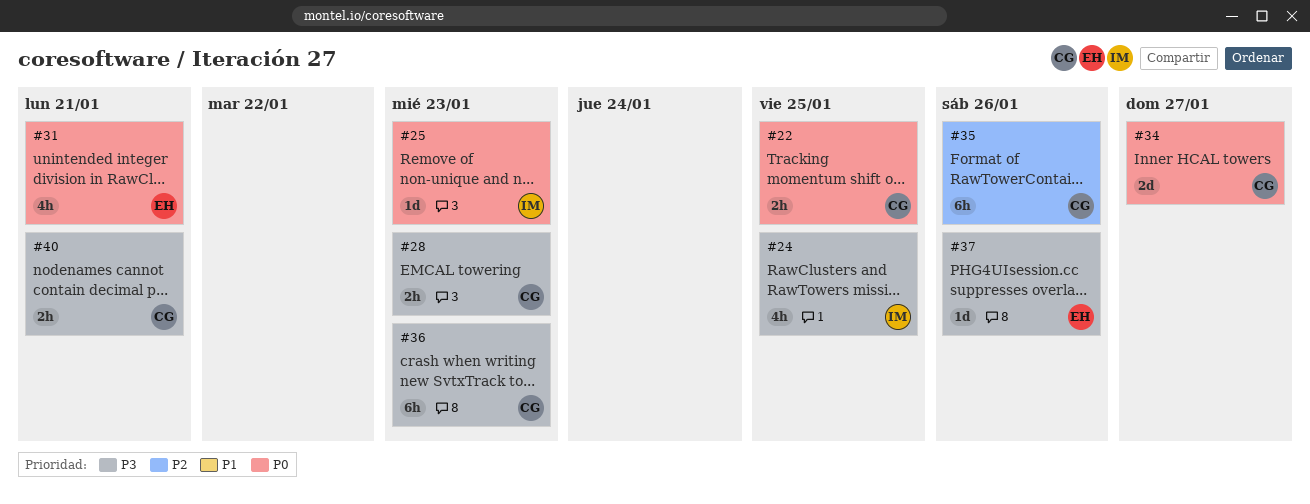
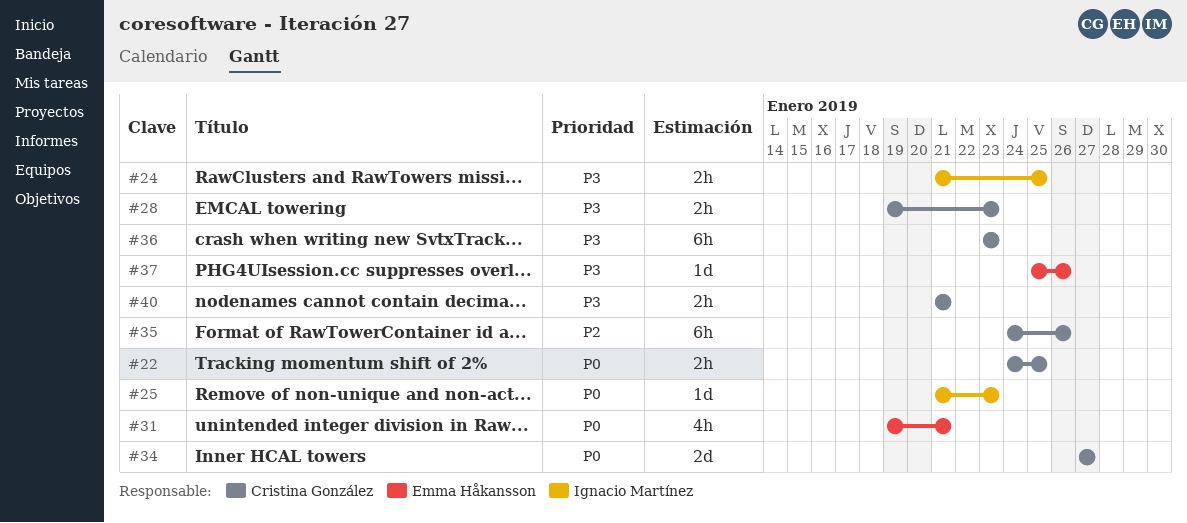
#24, estimate: 4h -> 2h

